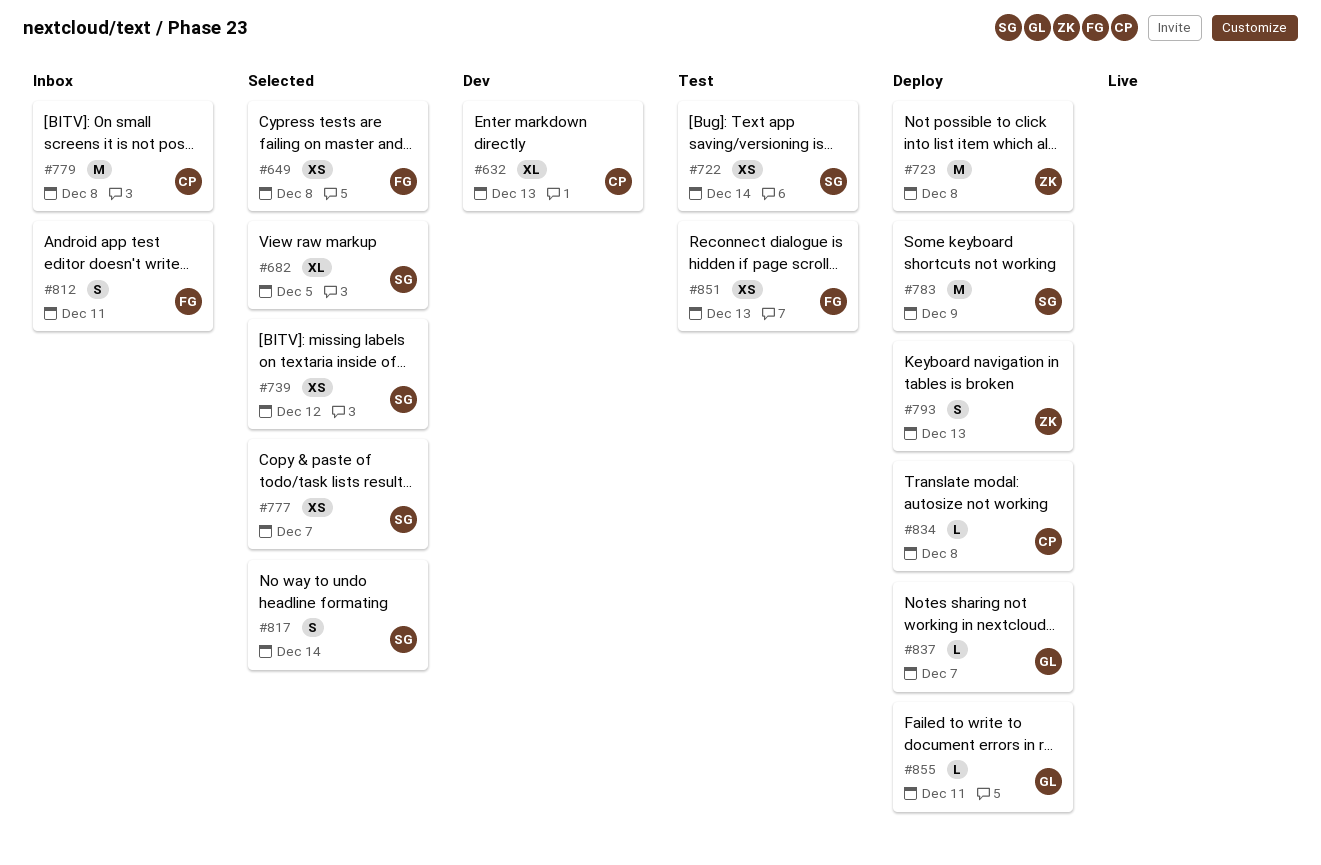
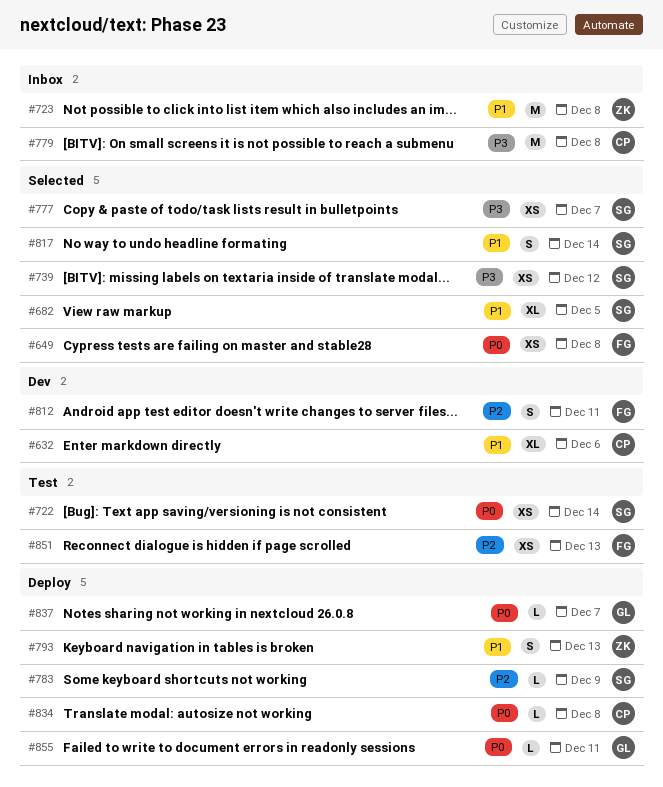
#632, due: Dec 13 -> Dec 6
#723, status: Deploy -> Inbox
#783, estimate: M -> L
#812, status: Inbox -> Dev

